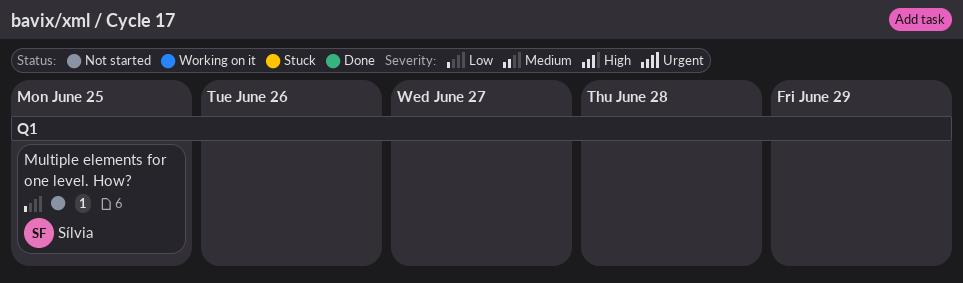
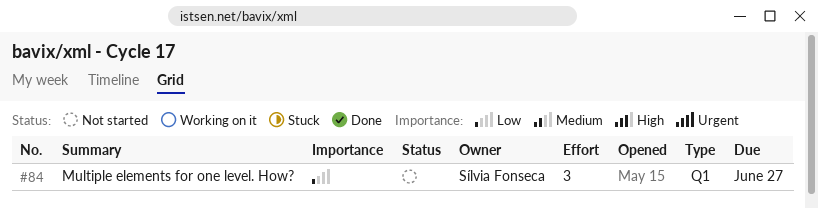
Multiple elements for one level. How?, estimate: 1 -> 3
Multiple elements for one level. How?, due: Jun 25 -> Jun 27

